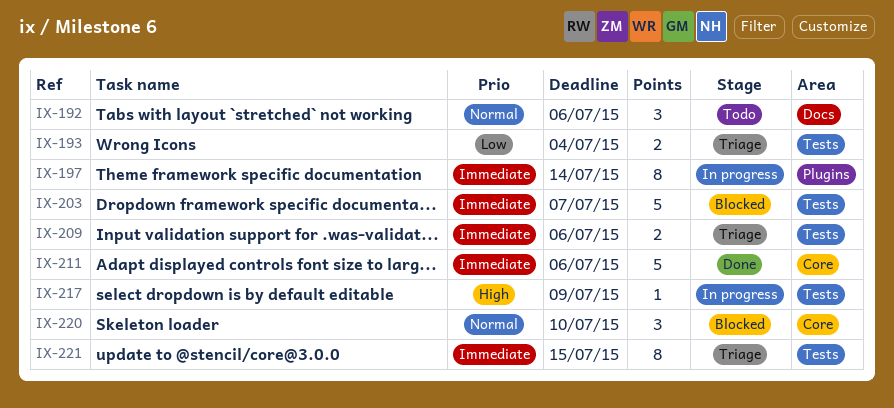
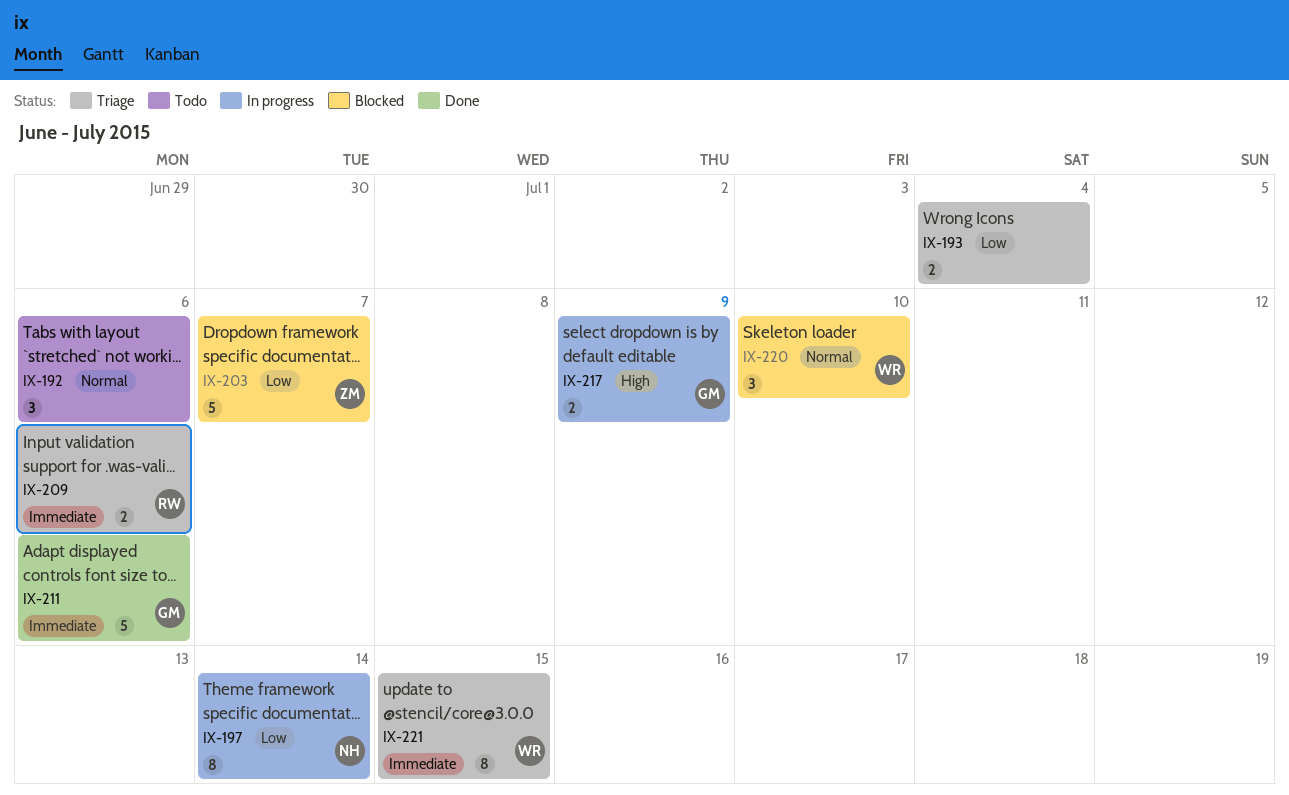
IX-197, priority: Immediate -> Low
IX-203, priority: Immediate -> Low
IX-217, estimate: 1 -> 2

